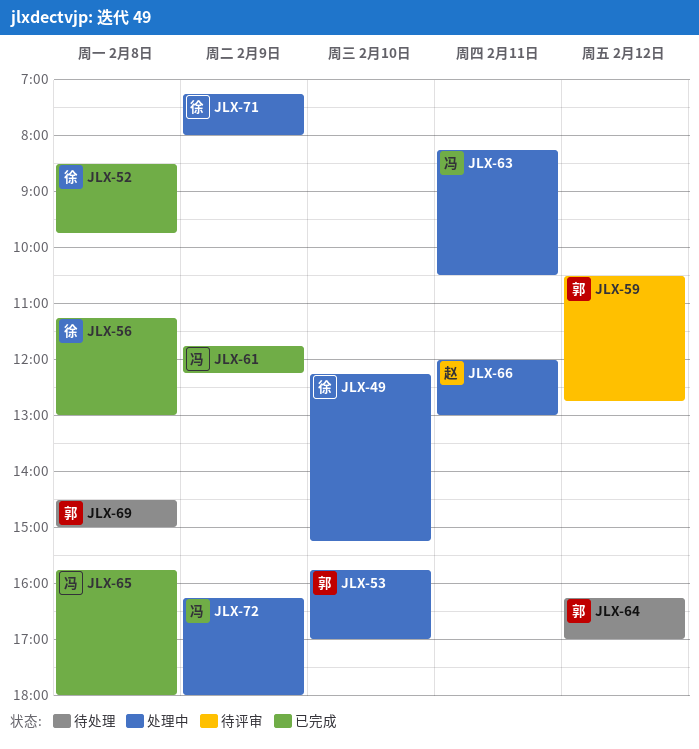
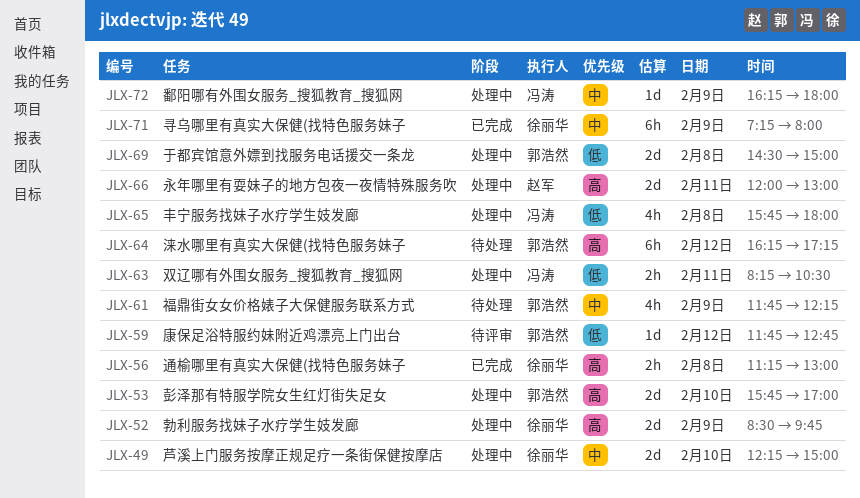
JLX-49, ends: 15:15 -> 15:00
JLX-52, status: 已完成 -> 处理中
JLX-52, day: Feb 8 -> Feb 9
JLX-59, begins: 10:30 -> 11:45
JLX-61, status: 已完成 -> 待处理
JLX-61, owner: 冯涛 -> 郭浩然
JLX-64, ends: 17:00 -> 17:15
JLX-65, status: 已完成 -> 处理中
JLX-69, status: 待处理 -> 处理中
JLX-71, status: 处理中 -> 已完成

